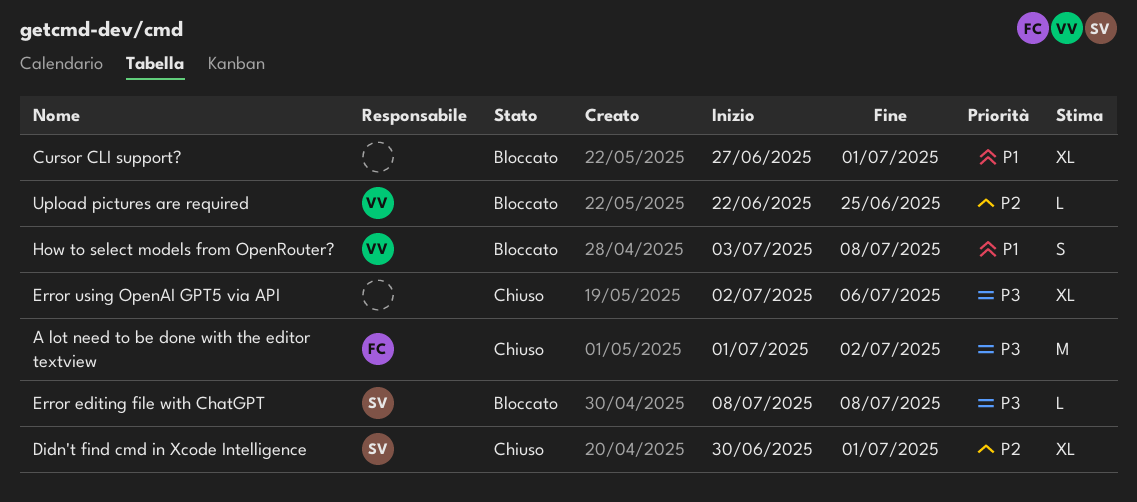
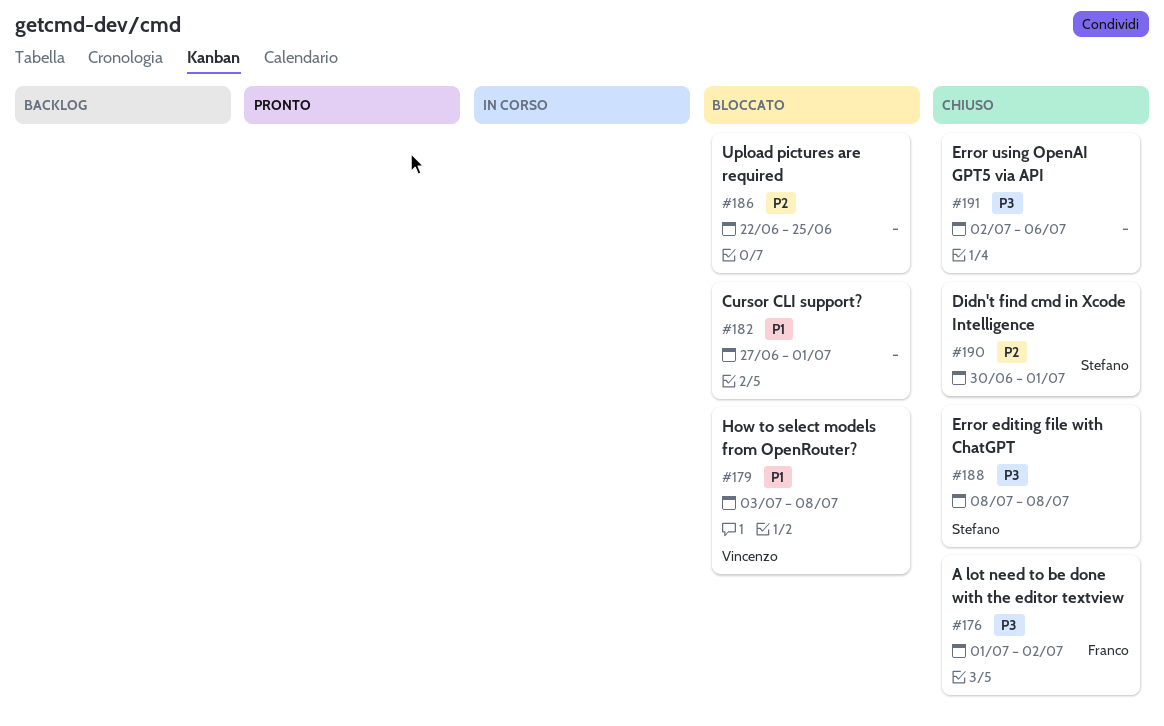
Error editing file with ChatGPT, status: Bloccato -> Chiuso
Upload pictures are required, owner: Vincenzo -> none

